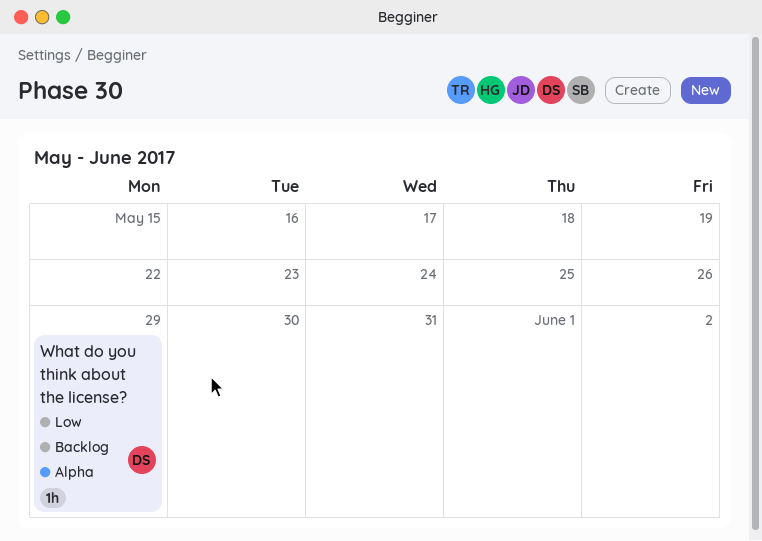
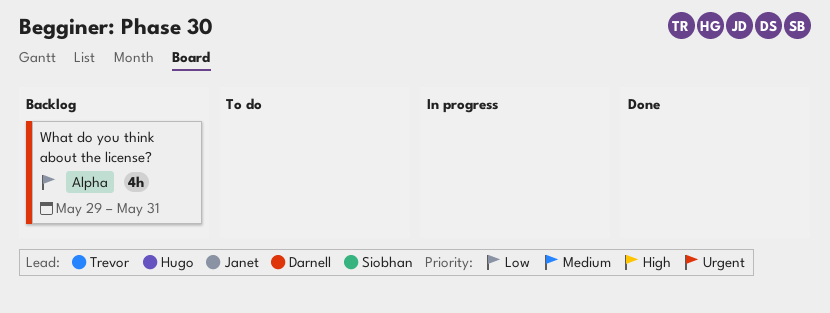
What do you think about the license?, estimate: 1h -> 4h
What do you think about the license?, due: May 29 -> May 31

